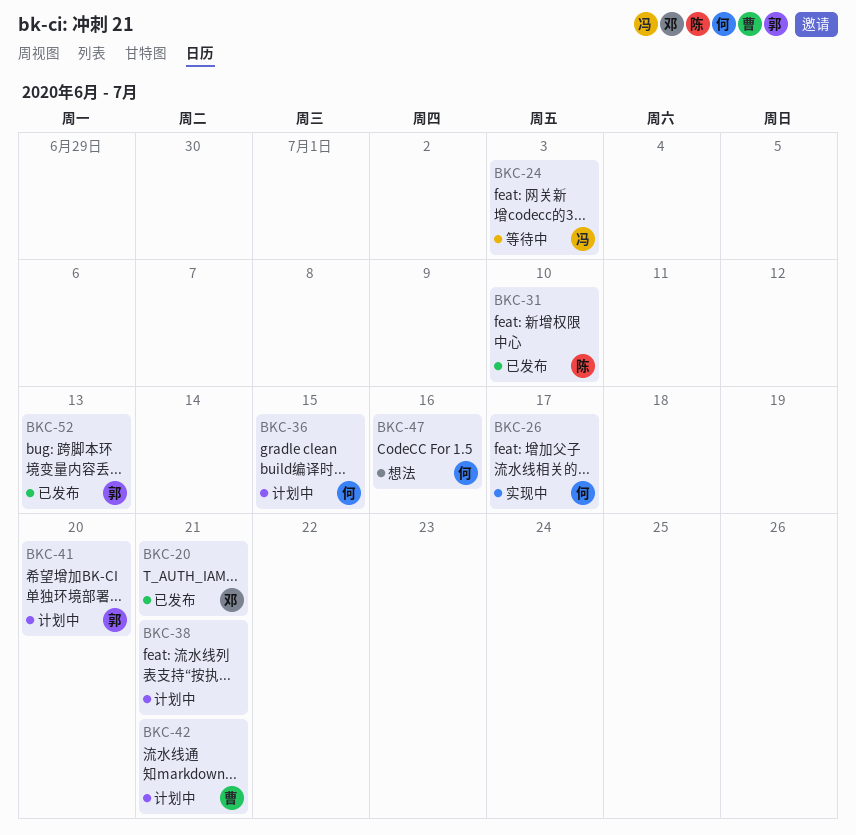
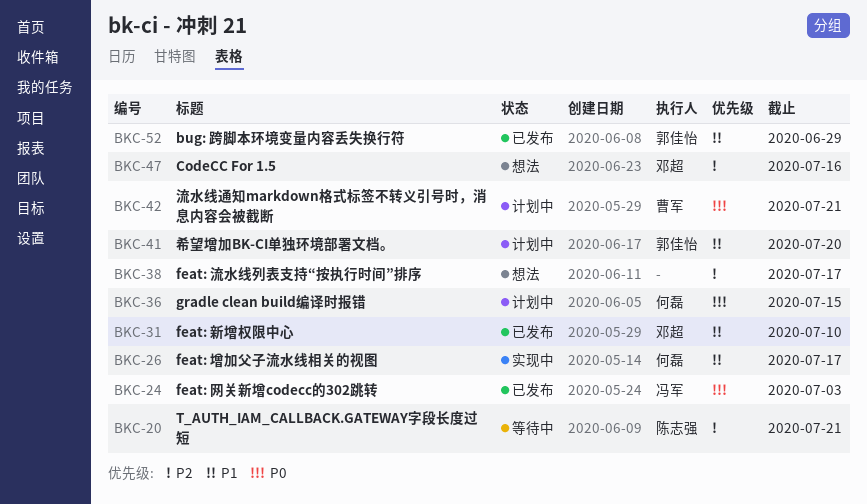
BKC-20, status: 已发布 -> 等待中
BKC-20, owner: 邓超 -> 陈志强
BKC-24, status: 等待中 -> 已发布
BKC-31, owner: 陈志强 -> 邓超
BKC-38, status: 计划中 -> 想法
BKC-38, due: Jul 21 -> Jul 17
BKC-47, owner: 何磊 -> 邓超
BKC-52, due: Jul 13 -> Jun 29

